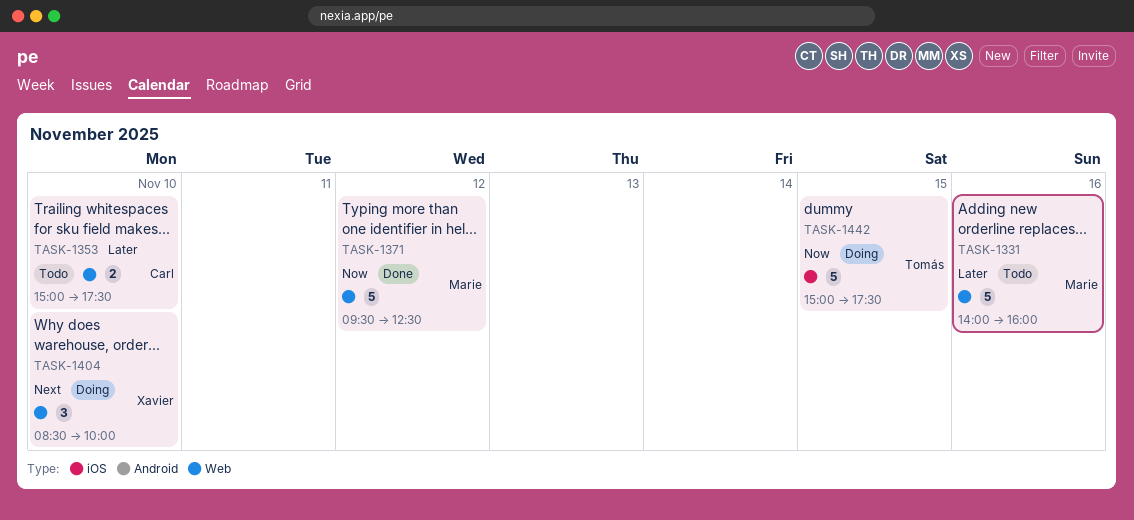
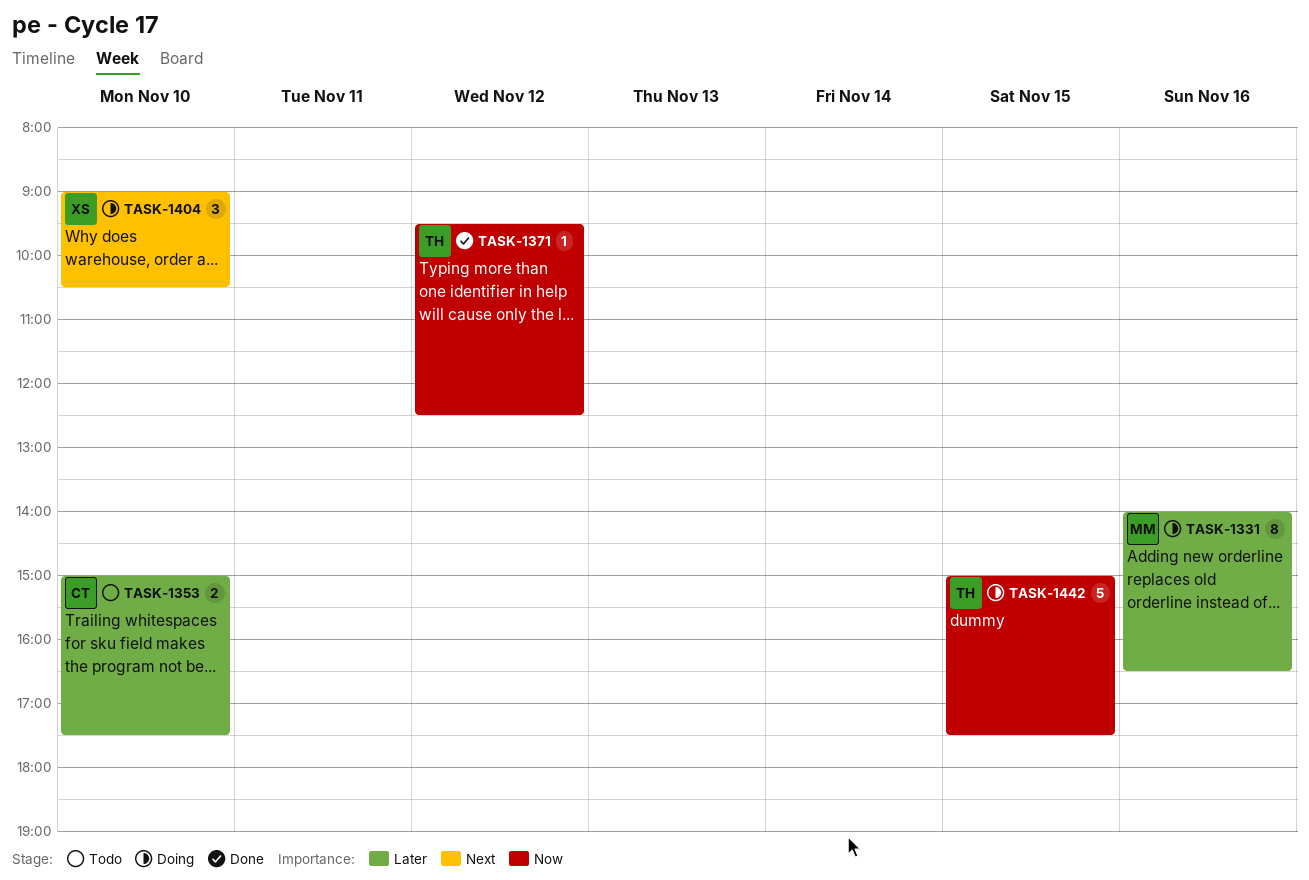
TASK-1331, status: Todo -> Doing
TASK-1331, estimate: 5 -> 8
TASK-1331, ends: 16:00 -> 16:30
TASK-1371, owner: Marie -> Tomás
TASK-1371, estimate: 5 -> 1
TASK-1404, begins: 08:30 -> 09:00
TASK-1404, ends: 10:00 -> 10:30

